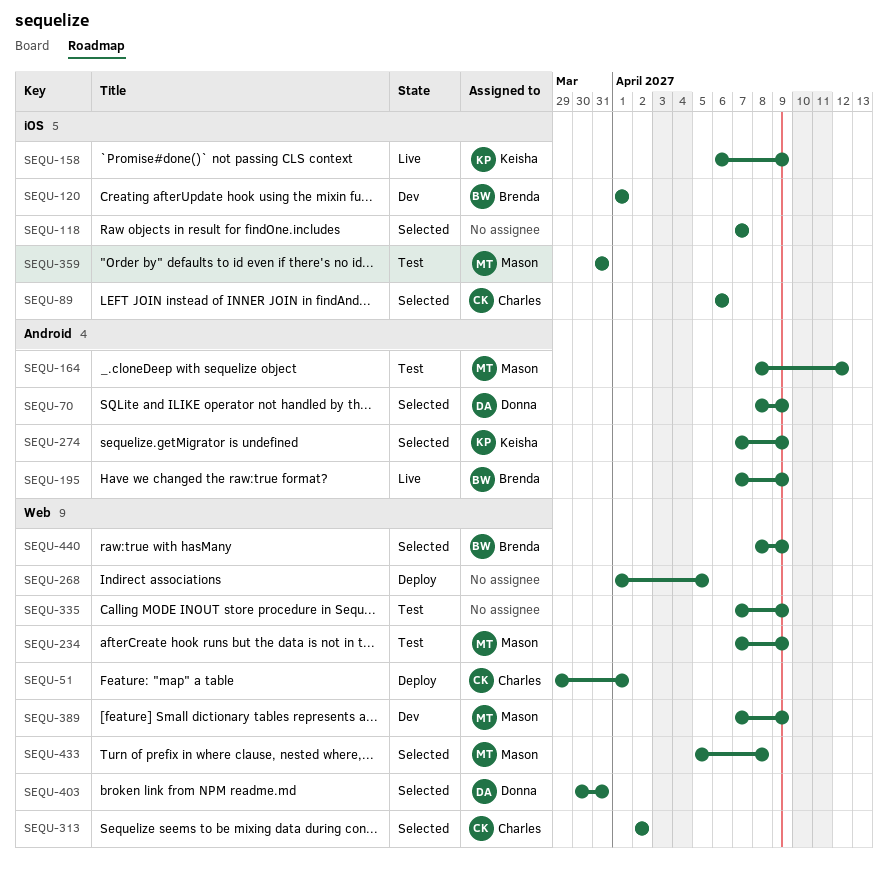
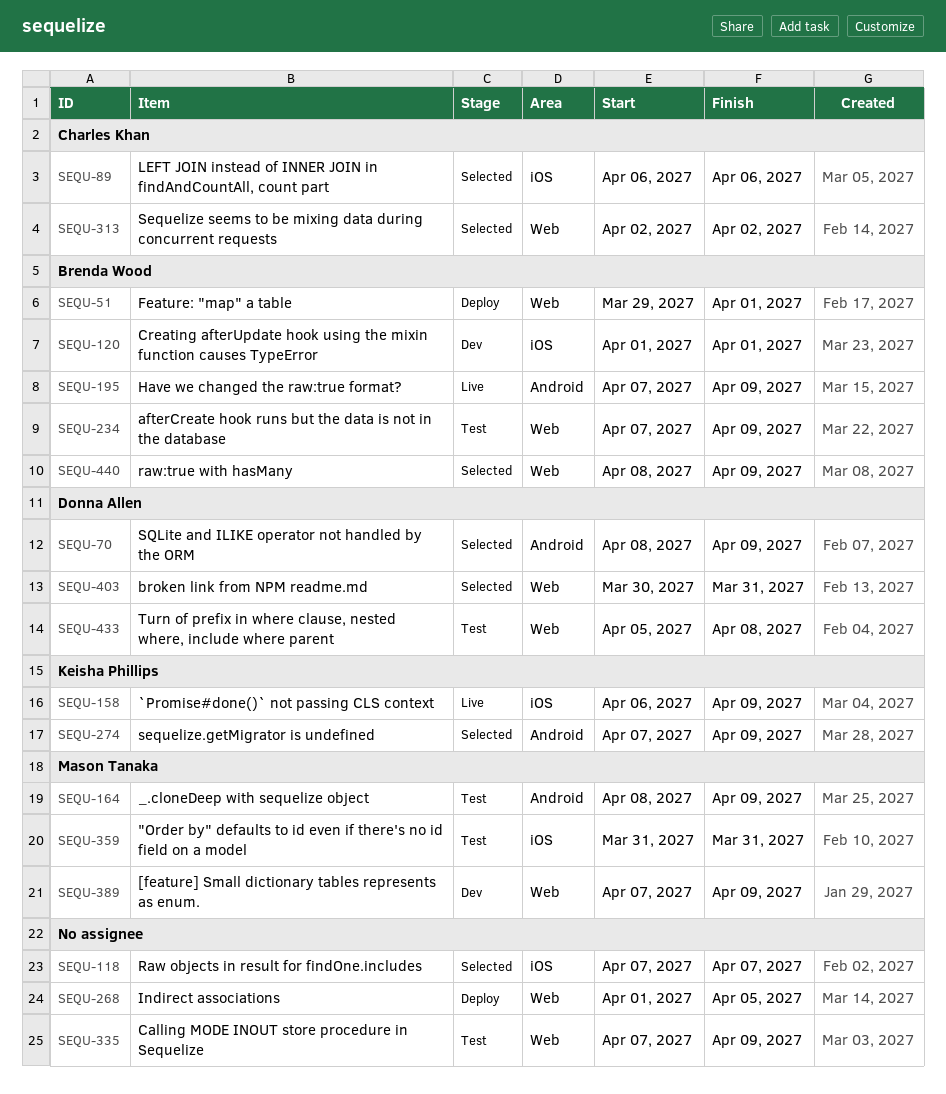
SEQU-51, owner: Charles Khan -> Brenda Wood
SEQU-164, due: Apr 12 -> Apr 9
SEQU-234, owner: Mason Tanaka -> Brenda Wood
SEQU-433, status: Selected -> Test
SEQU-433, owner: Mason Tanaka -> Donna Allen

